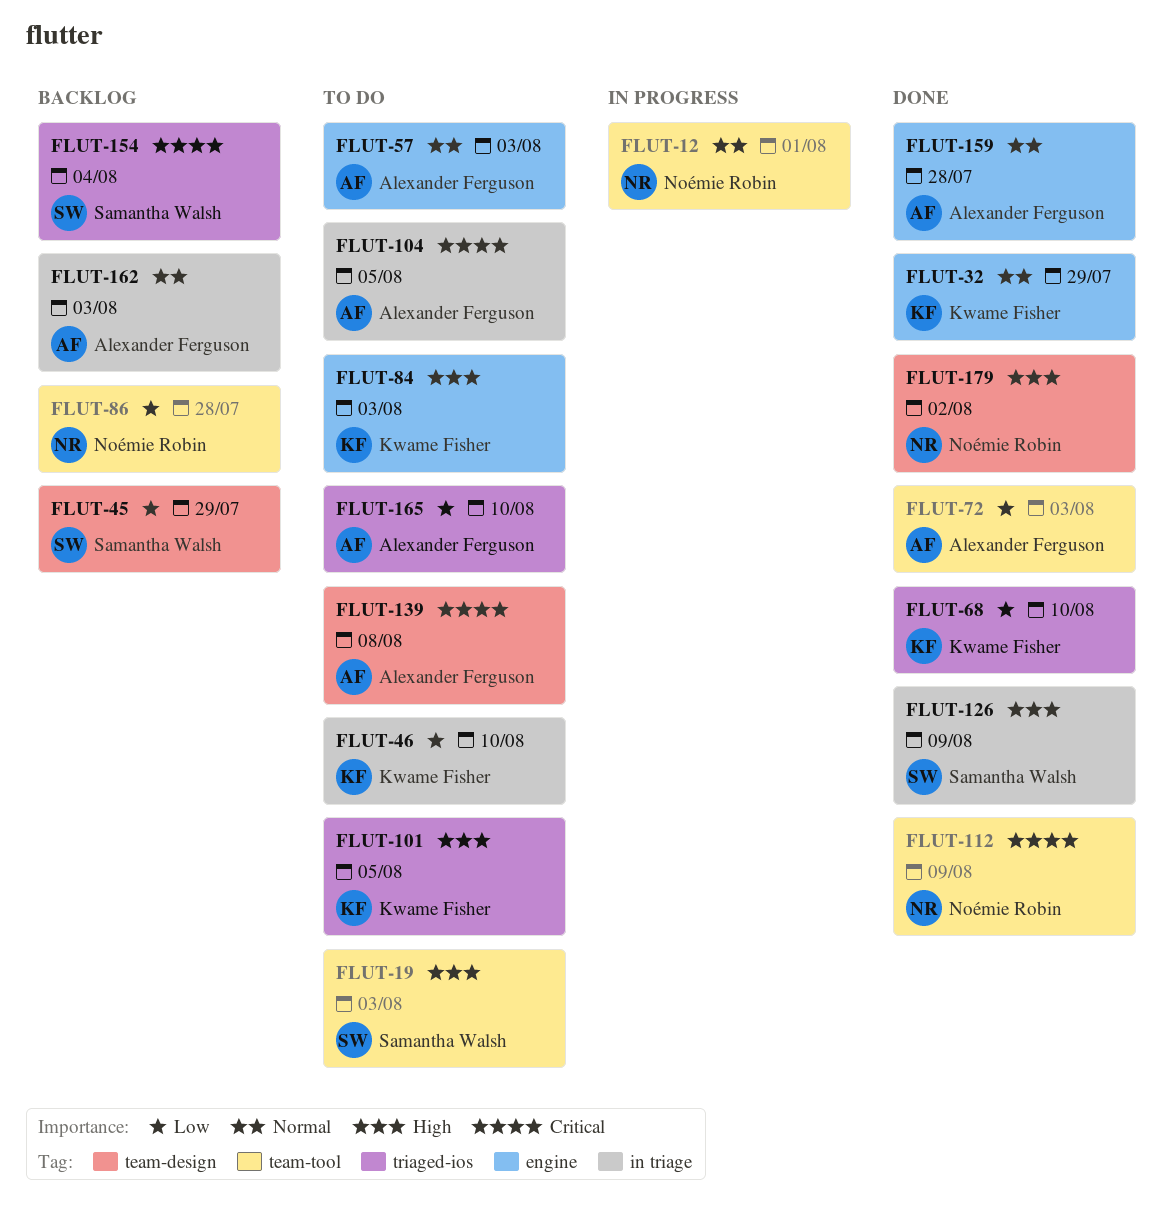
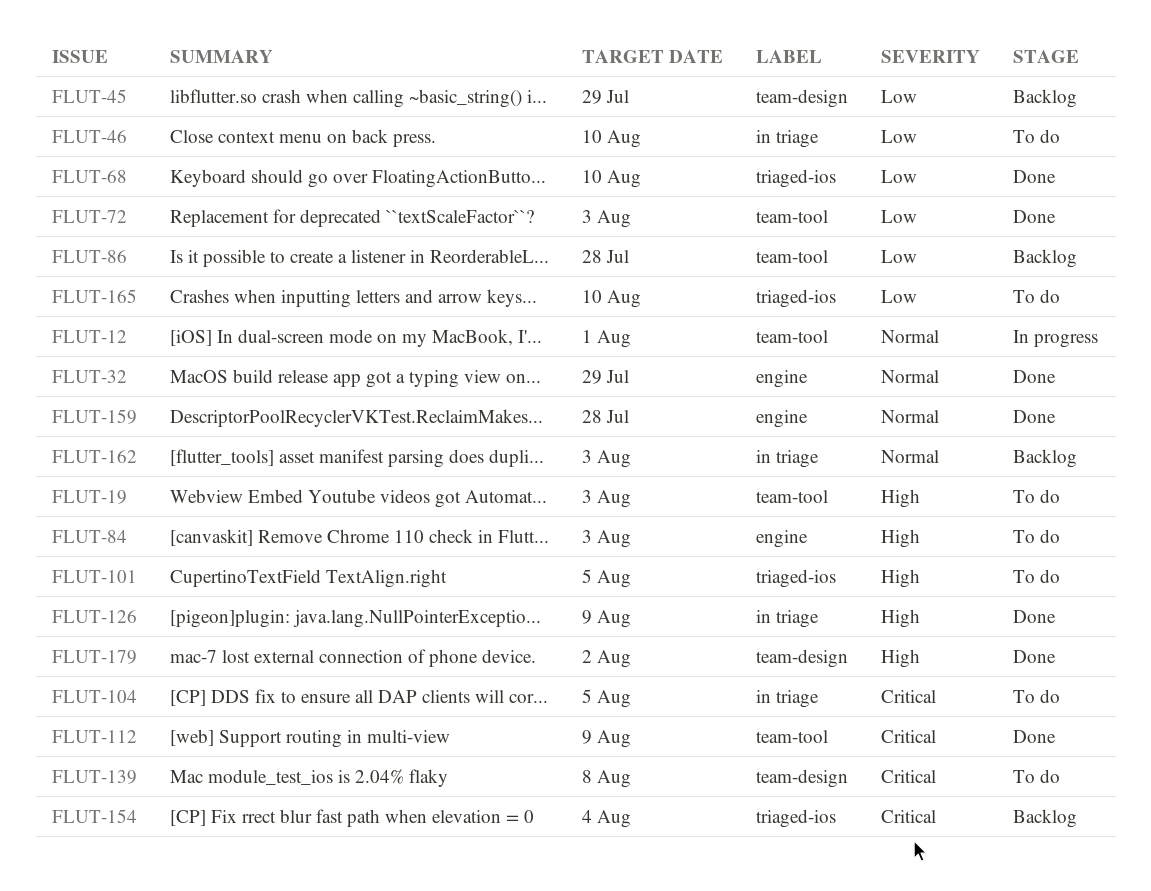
FLUT-57: present -> none

